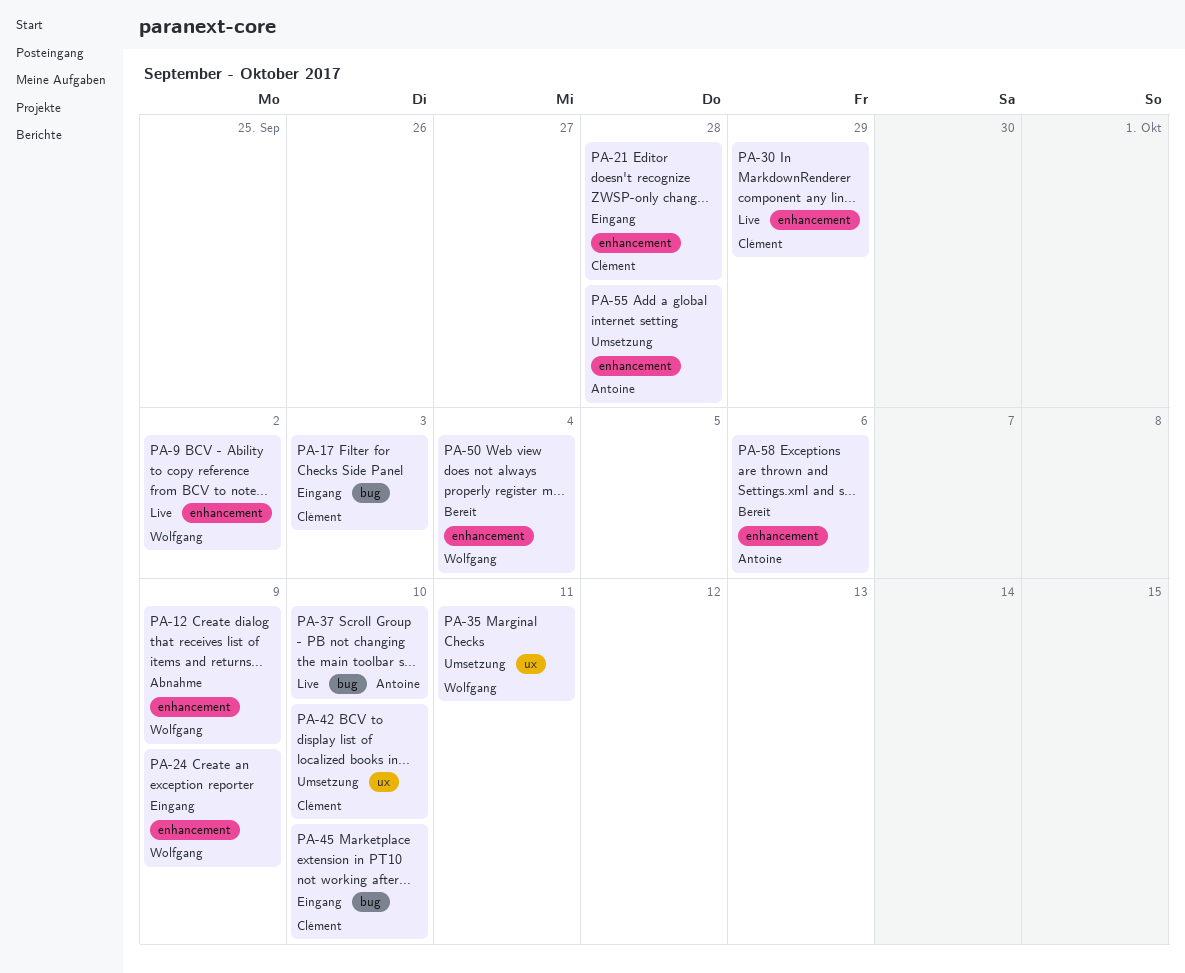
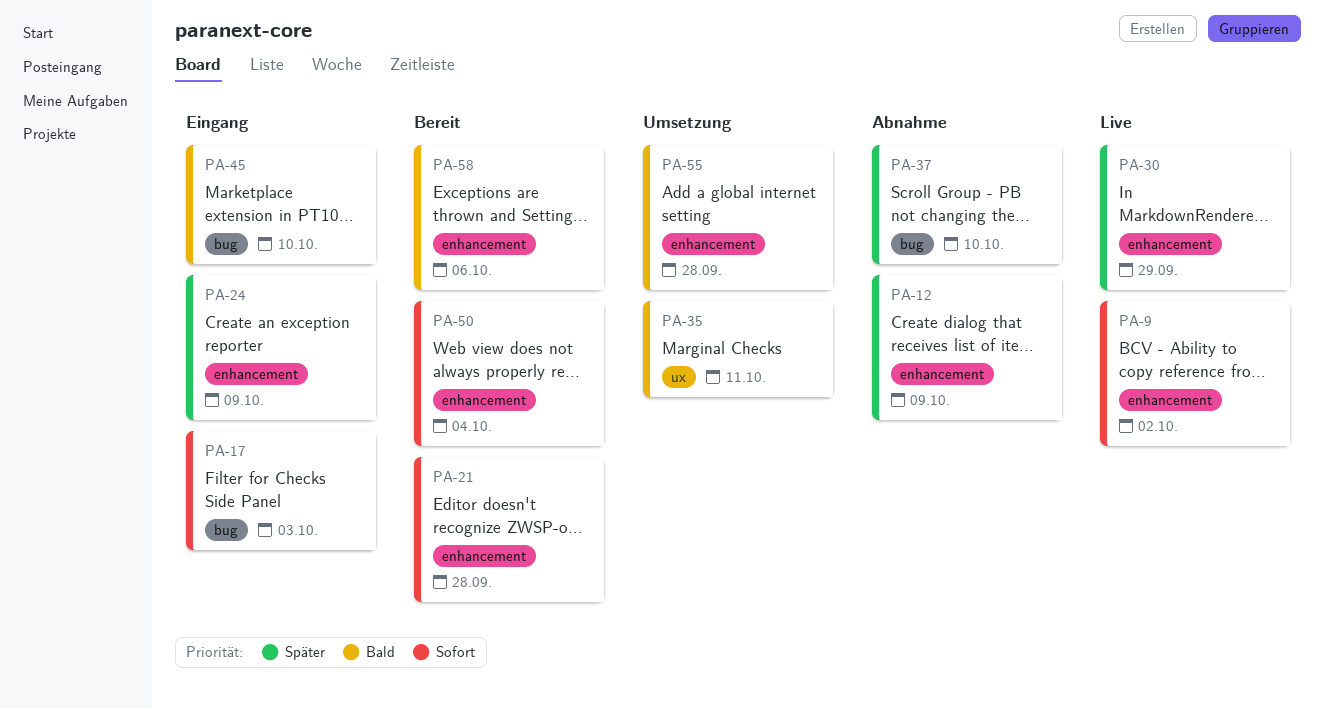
PA-21, status: Eingang -> Bereit
PA-37, status: Live -> Abnahme
PA-42: present -> none

